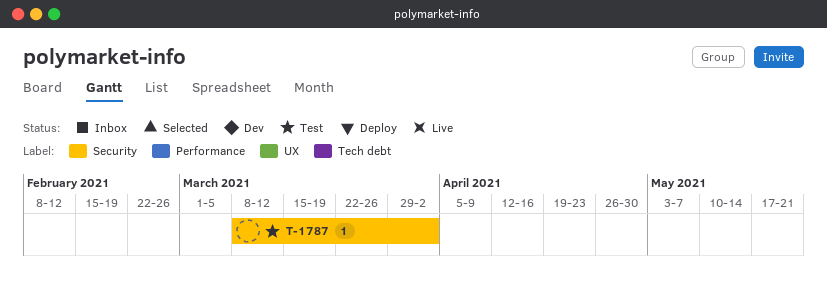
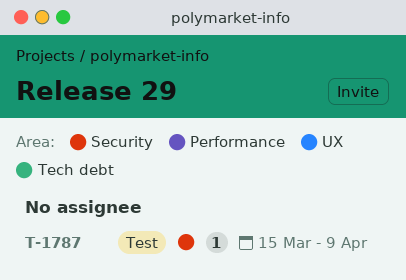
T-1787, start: Mar 8 -> Mar 15
T-1787, due: Apr 2 -> Apr 9

